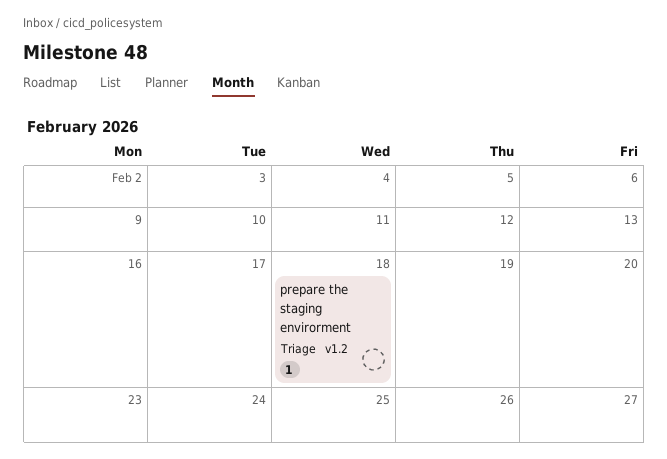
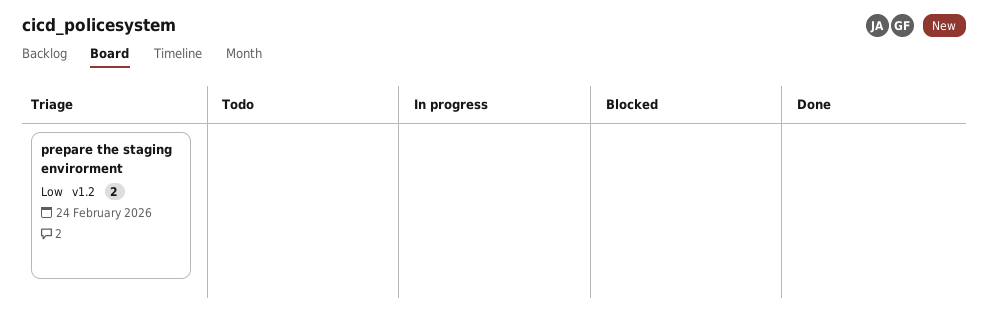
prepare the staging envirorment, estimate: 1 -> 2
prepare the staging envirorment, due: Feb 18 -> Feb 24

